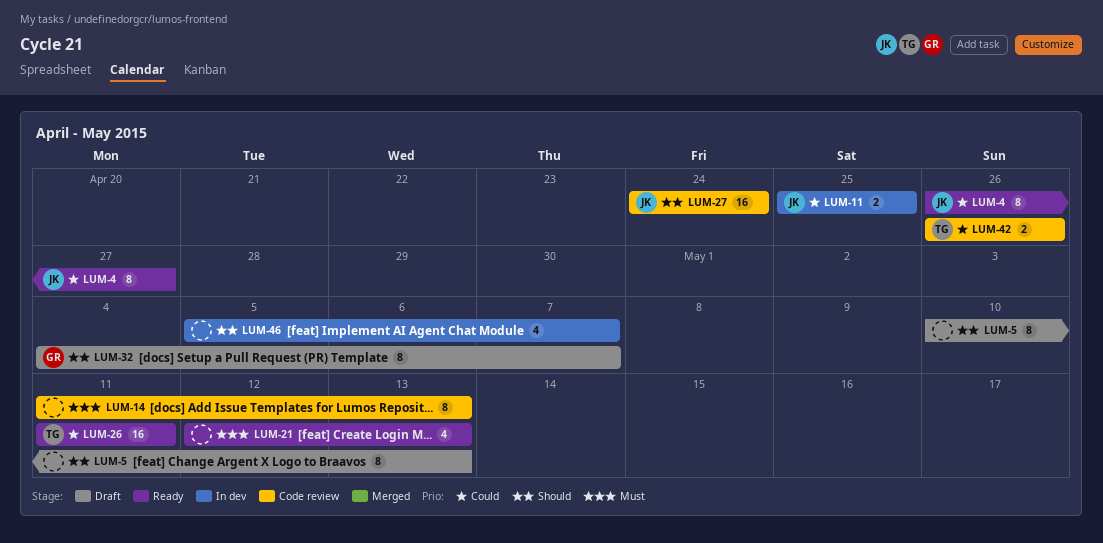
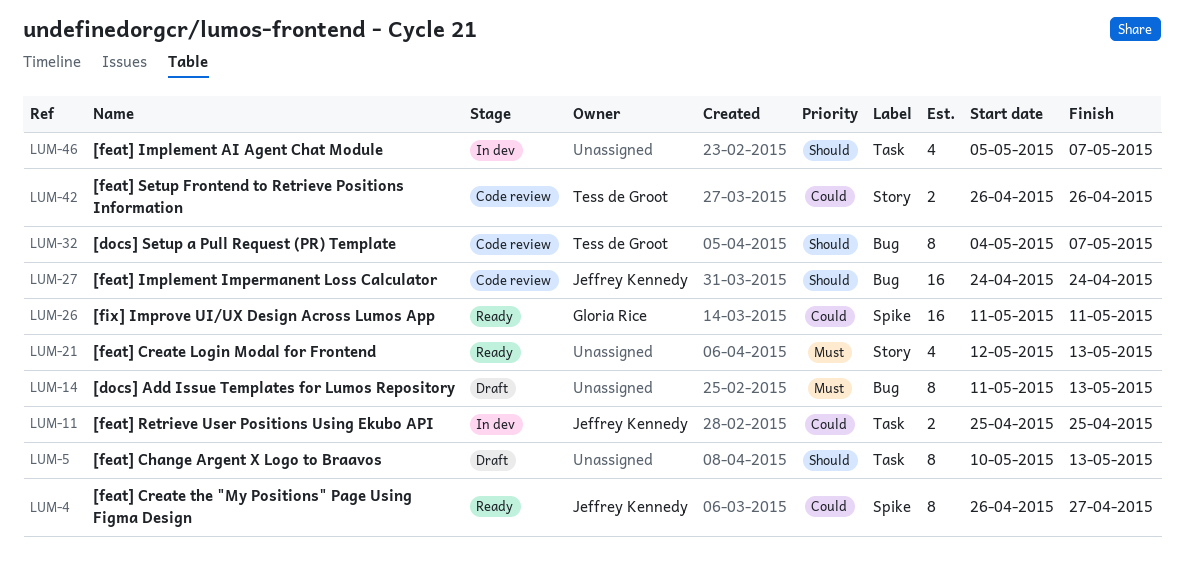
LUM-14, status: Code review -> Draft
LUM-26, owner: Tess de Groot -> Gloria Rice
LUM-32, status: Draft -> Code review
LUM-32, owner: Gloria Rice -> Tess de Groot

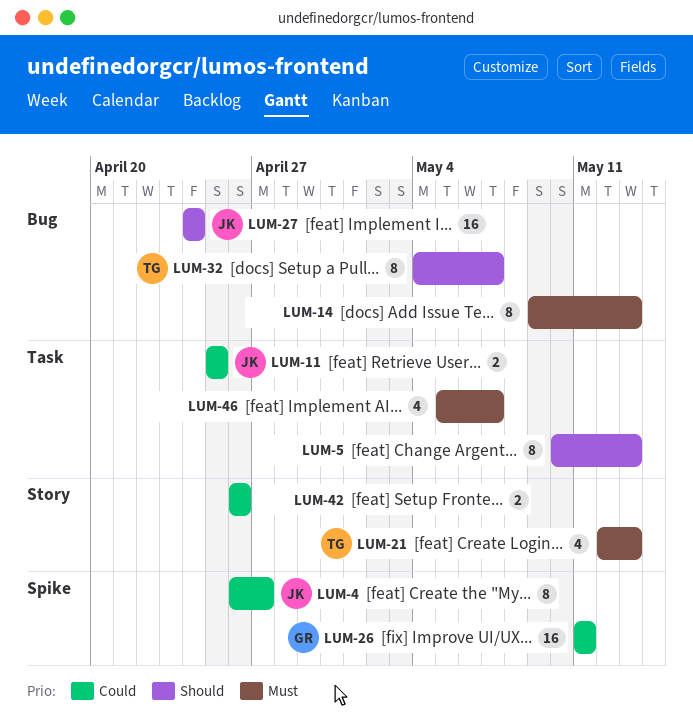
LUM-14, start: May 11 -> May 9
LUM-21, owner: none -> Tess de Groot
LUM-42, owner: Tess de Groot -> none
LUM-46, priority: Should -> Must

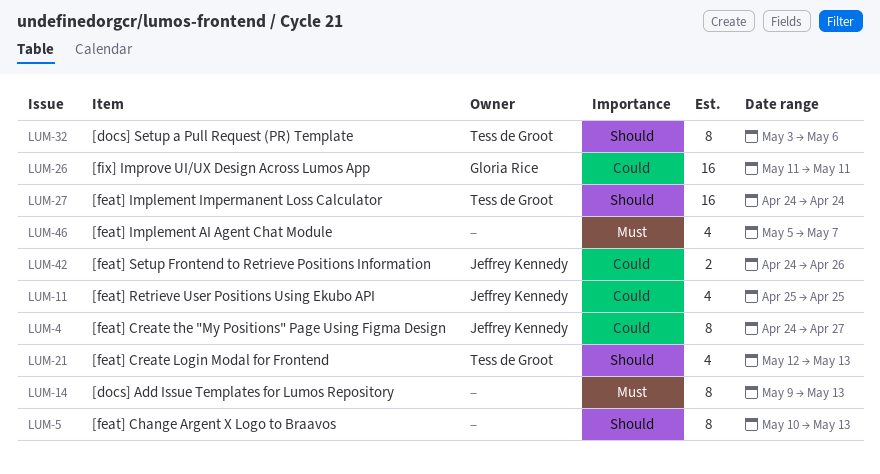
LUM-4, start: Apr 26 -> Apr 24
LUM-11, estimate: 2 -> 4
LUM-21, priority: Must -> Should
LUM-27, owner: Jeffrey Kennedy -> Tess de Groot
LUM-32, start: May 4 -> May 3
LUM-32, due: May 7 -> May 6
LUM-42, owner: none -> Jeffrey Kennedy
LUM-42, start: Apr 26 -> Apr 24

